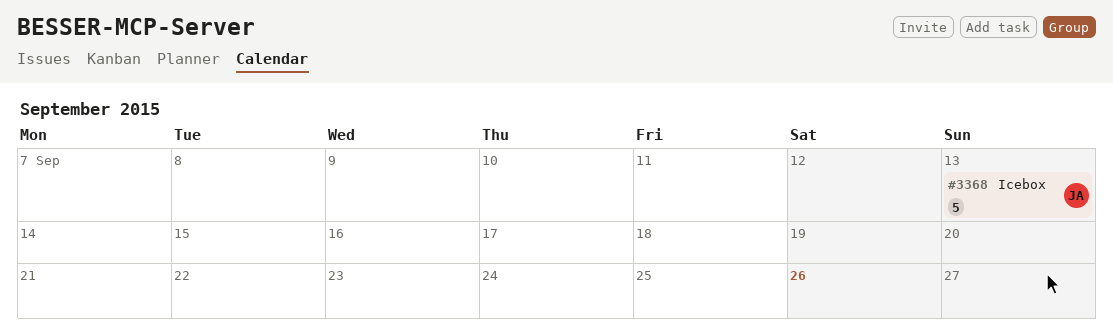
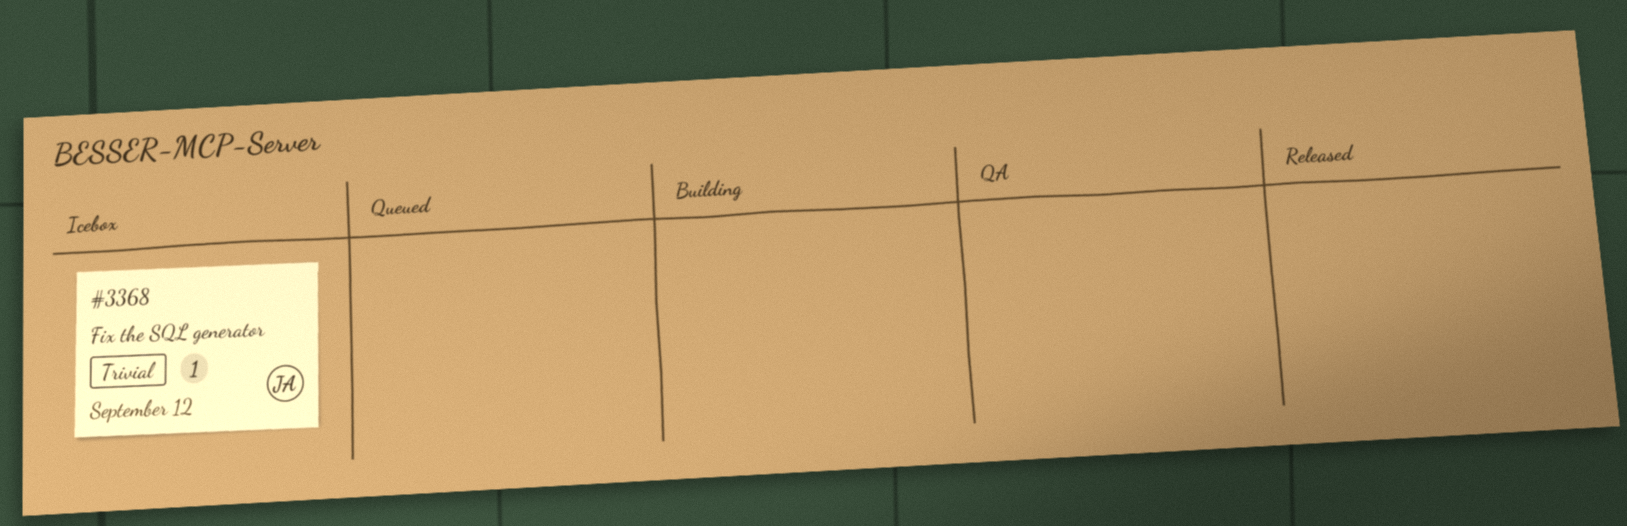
#3368, estimate: 5 -> 1
#3368, due: Sep 13 -> Sep 12

